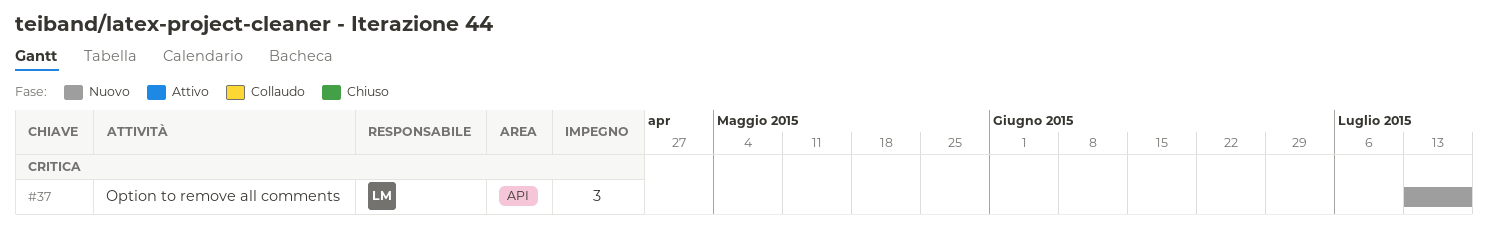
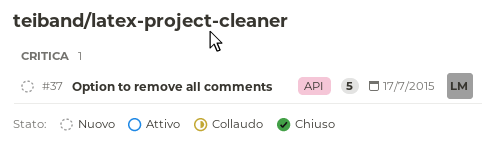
#37, estimate: 3 -> 5

